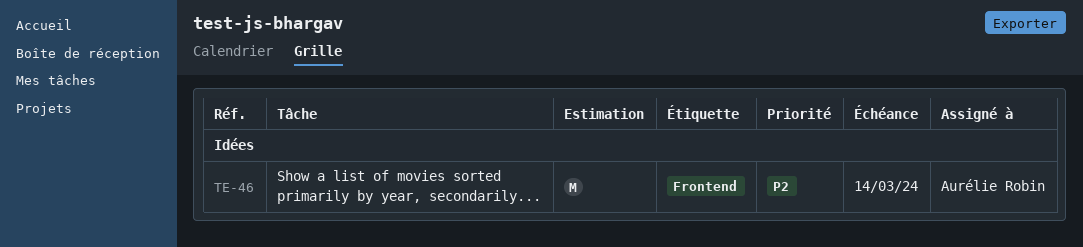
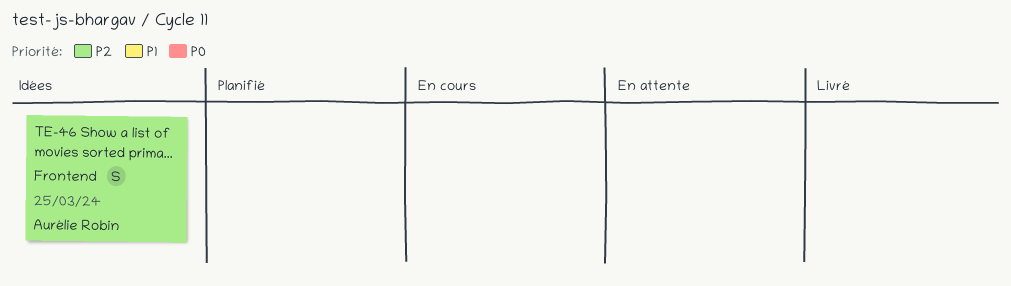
TE-46, estimate: M -> S
TE-46, due: Mar 14 -> Mar 25

